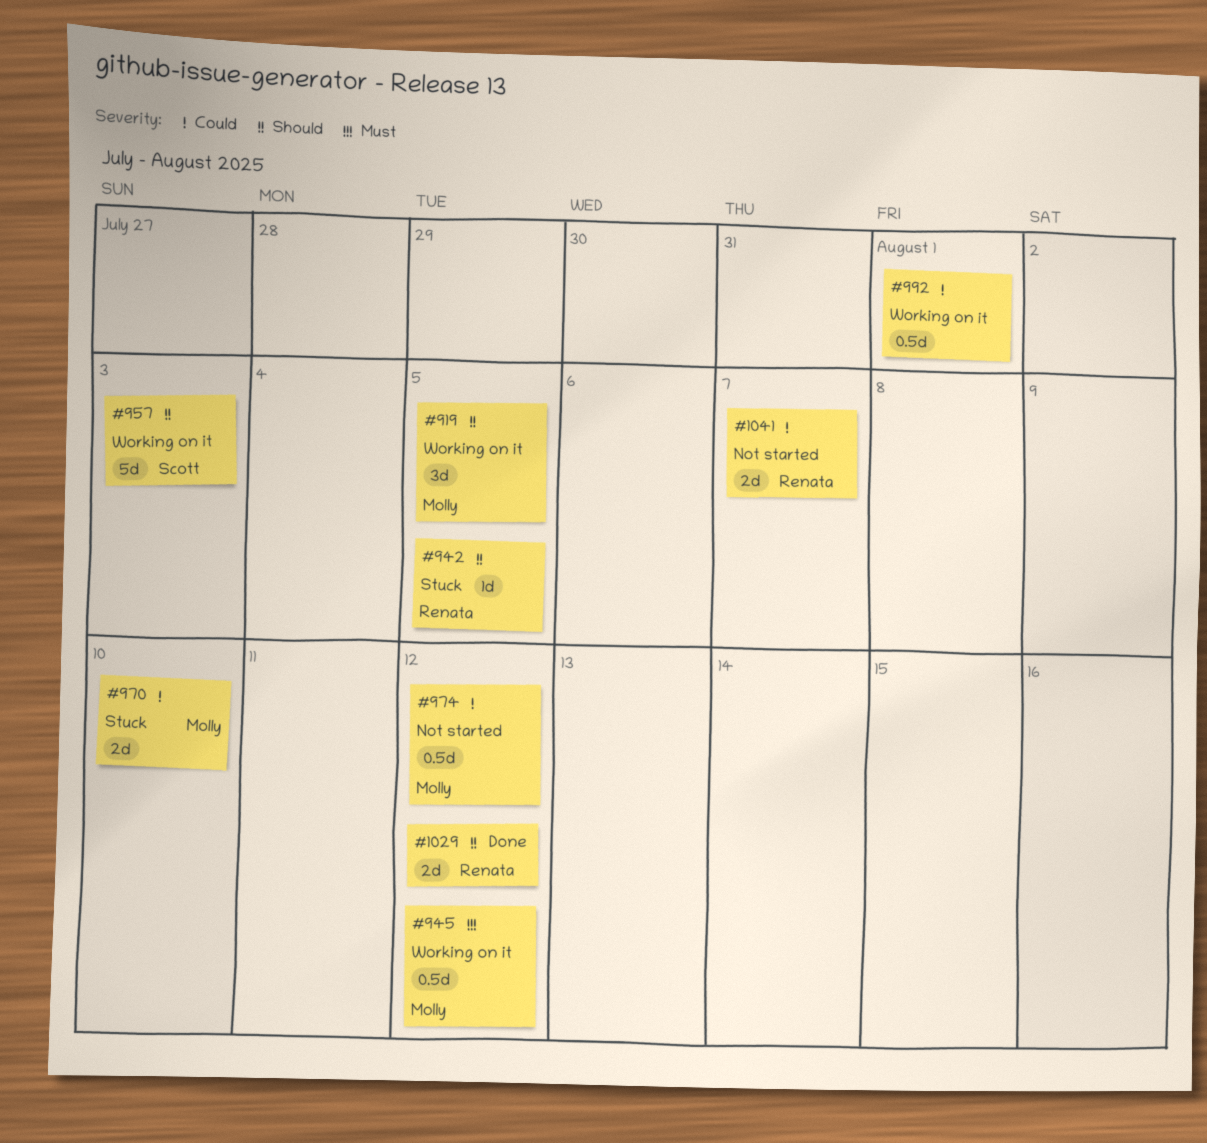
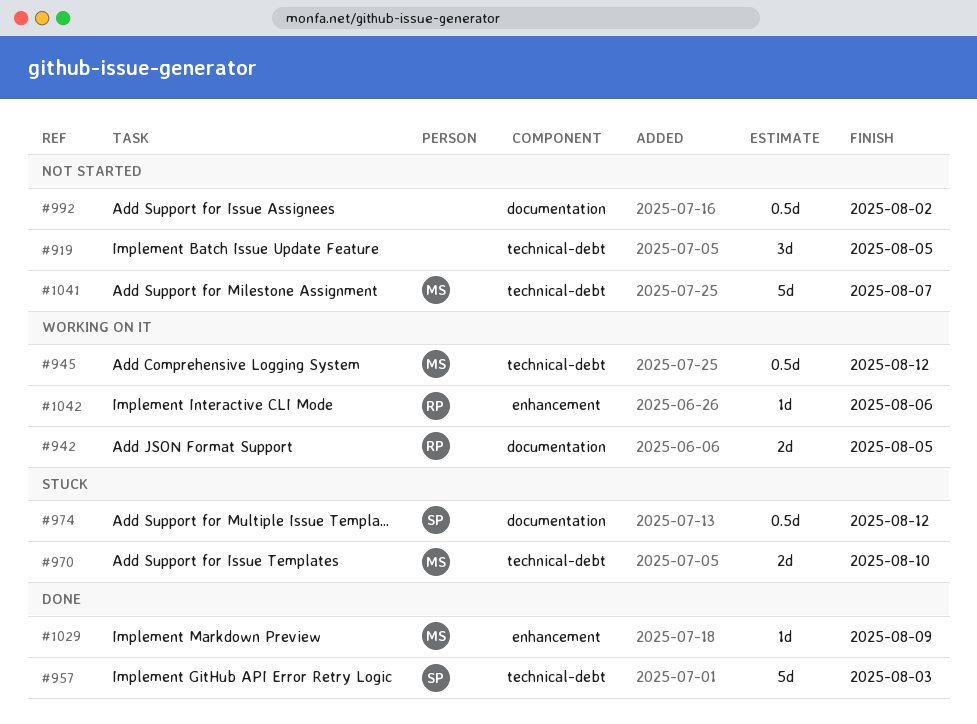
#919, status: Working on it -> Not started
#919, owner: Molly -> none
#942, status: Stuck -> Working on it
#942, estimate: 1d -> 2d
#957, status: Working on it -> Done
#974, status: Not started -> Stuck
#974, owner: Molly -> Scott
#992, status: Working on it -> Not started
#992, due: Aug 1 -> Aug 2
#1029, owner: Renata -> Molly
#1029, estimate: 2d -> 1d
#1029, due: Aug 12 -> Aug 9
#1041, owner: Renata -> Molly
#1041, estimate: 2d -> 5d
#1042: none -> present

